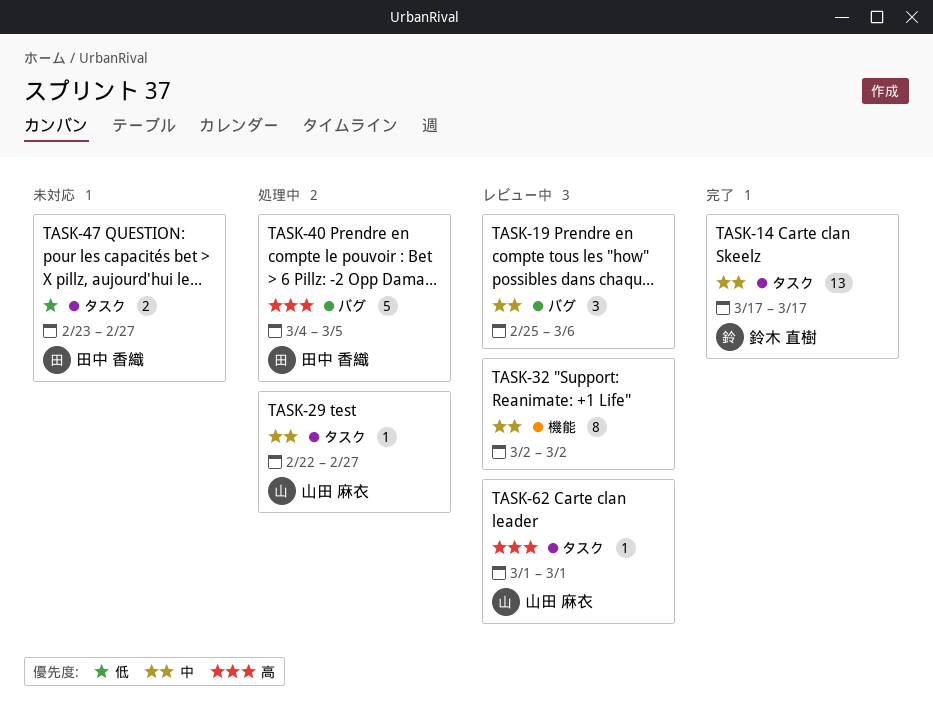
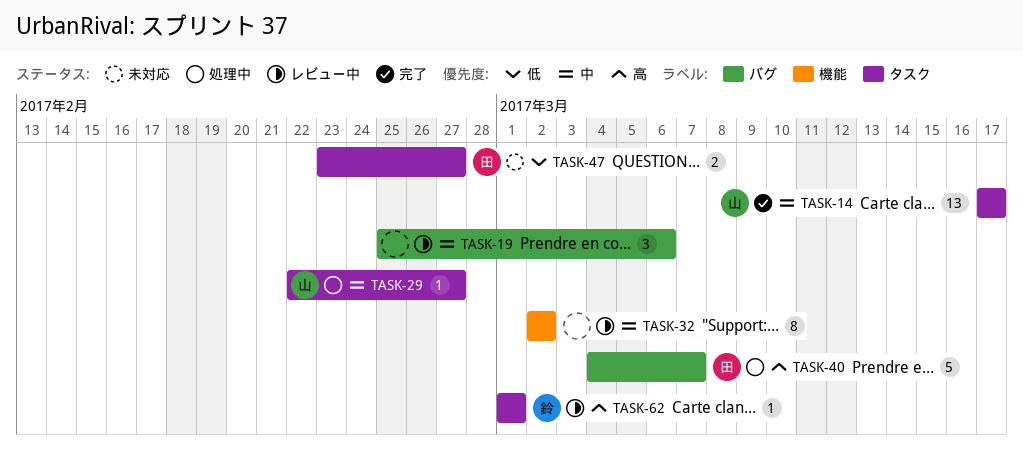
TASK-14, owner: 鈴木 直樹 -> 山田 麻衣
TASK-40, due: Mar 5 -> Mar 7
TASK-62, owner: 山田 麻衣 -> 鈴木 直樹

